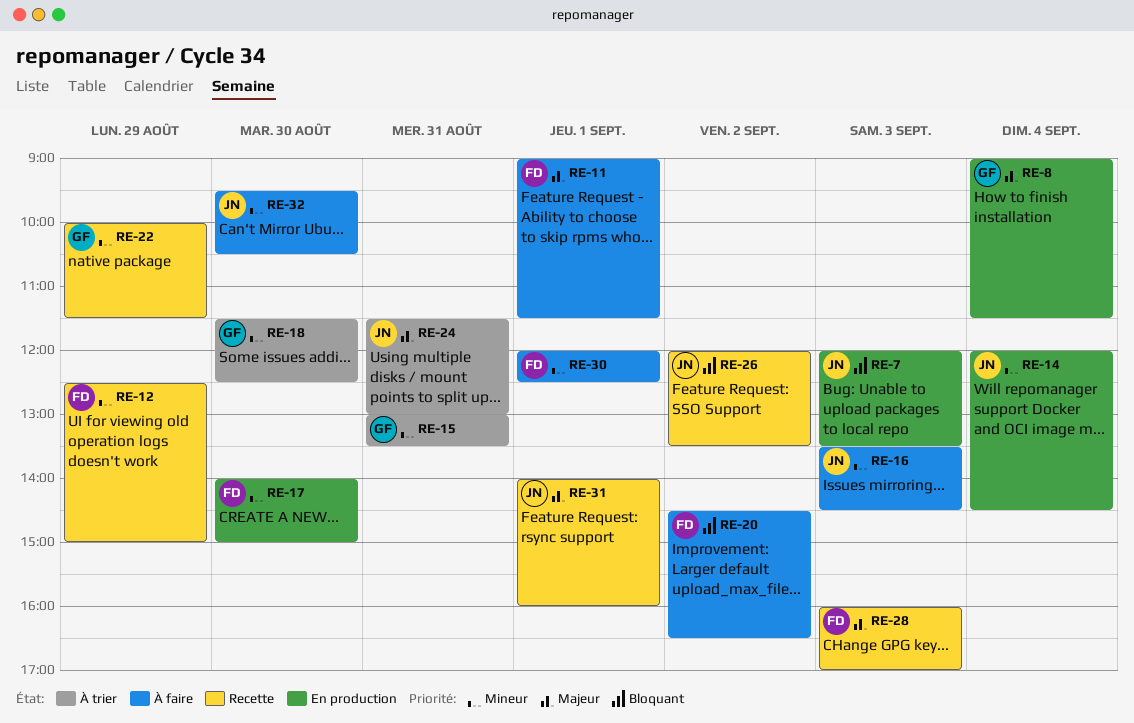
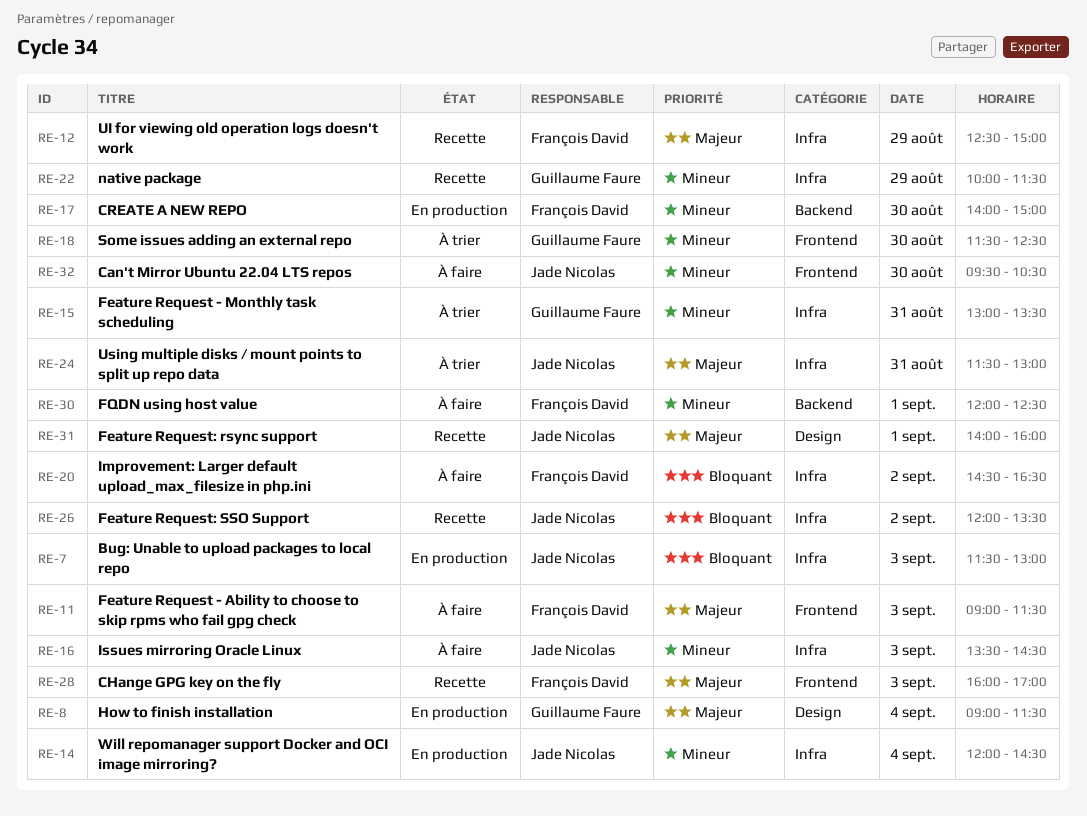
RE-7, begins: 12:00 -> 11:30
RE-7, ends: 13:30 -> 13:00
RE-11, day: Sep 1 -> Sep 3
RE-12, priority: Mineur -> Majeur

